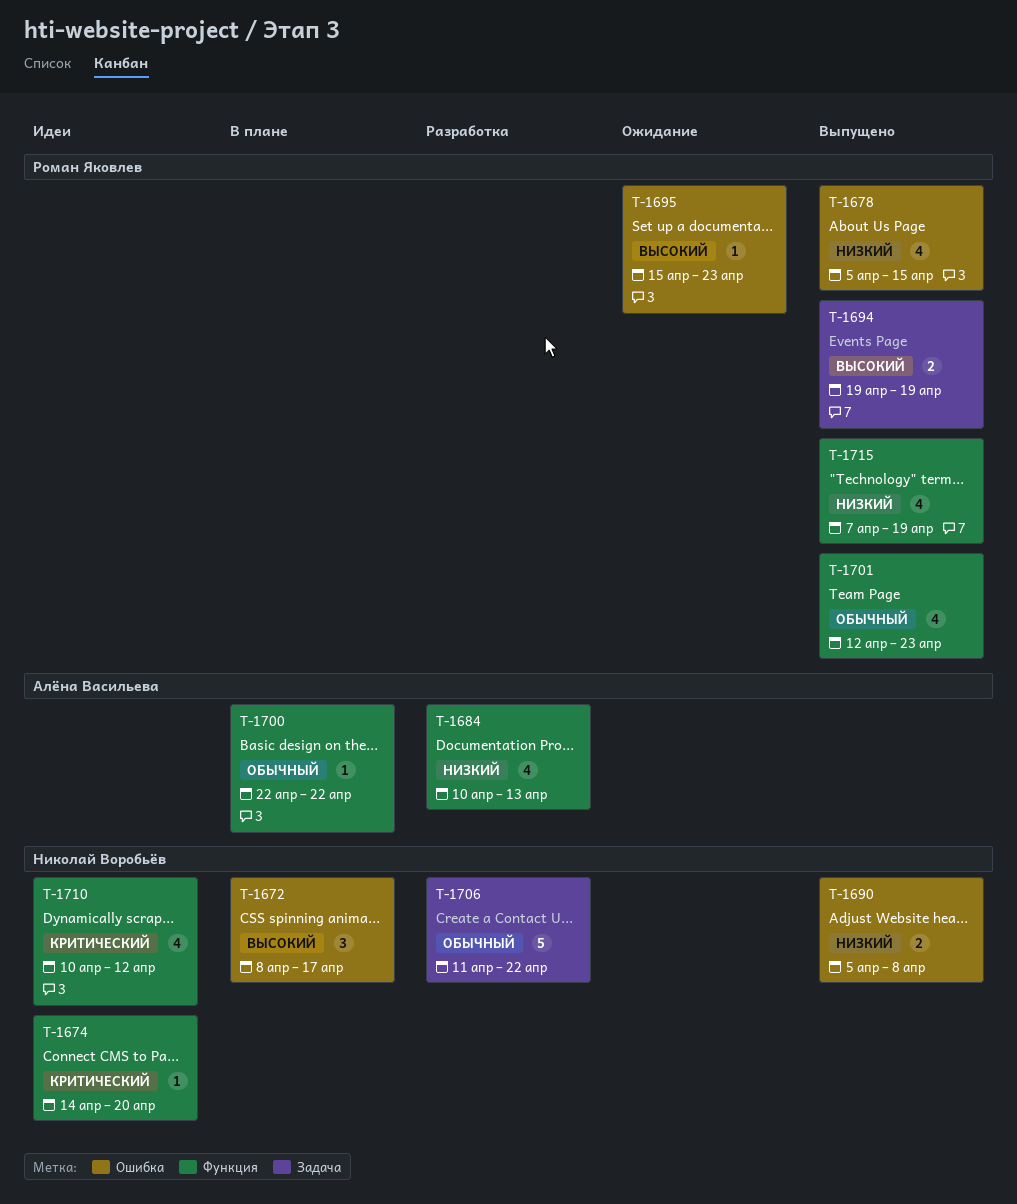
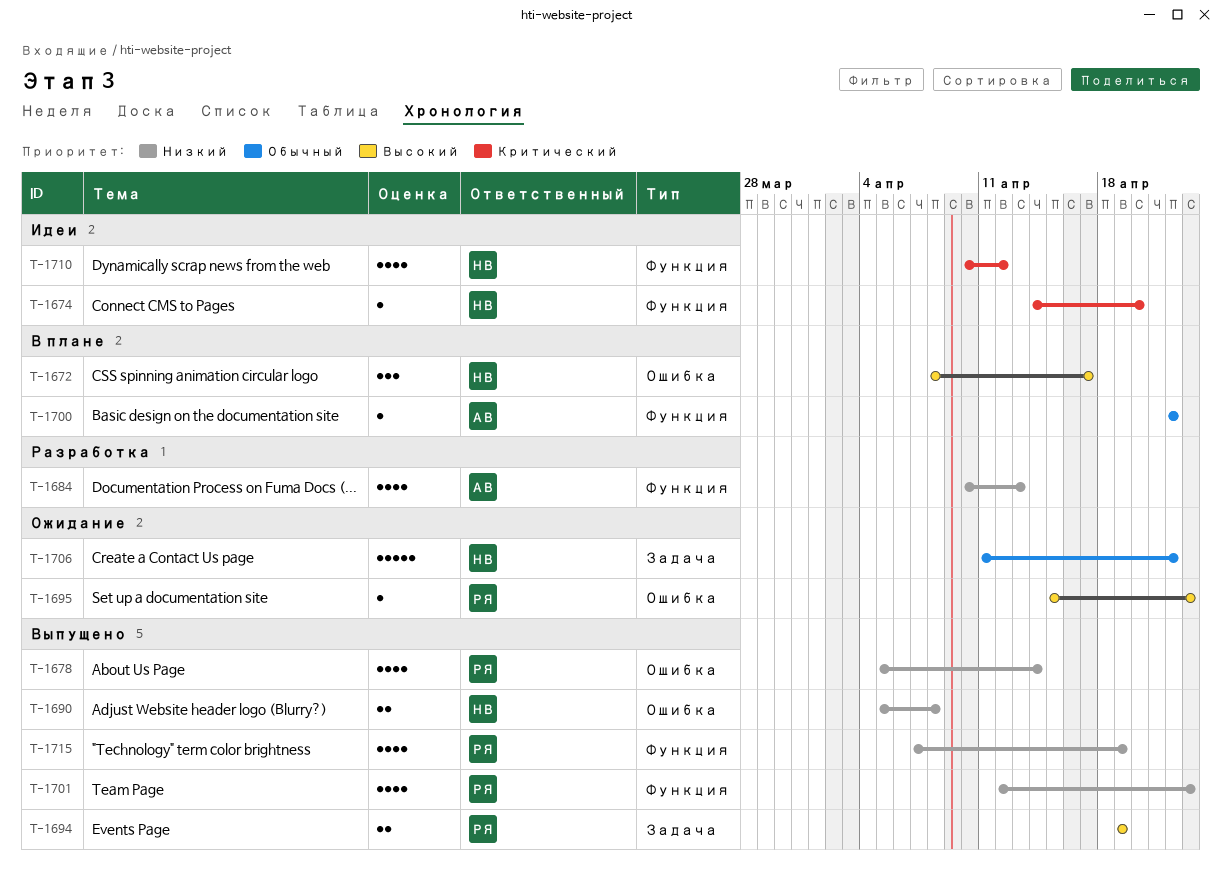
T-1678, due: Apr 15 -> Apr 14
T-1701, priority: Обычный -> Низкий
T-1706, status: Разработка -> Ожидание

